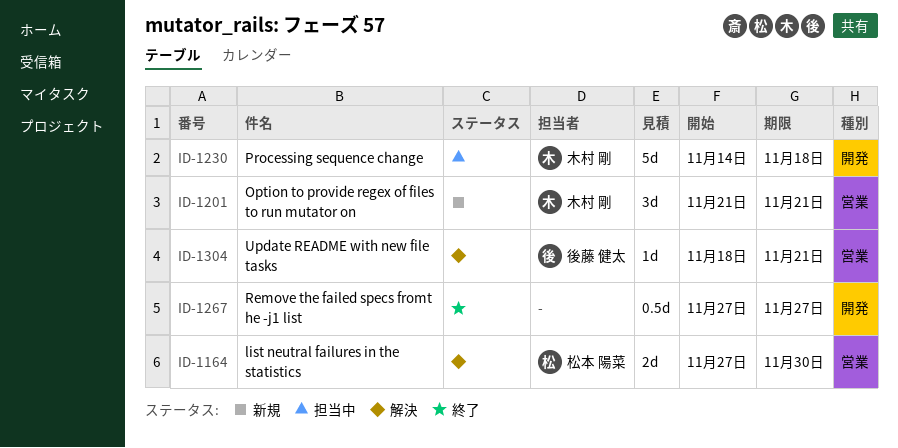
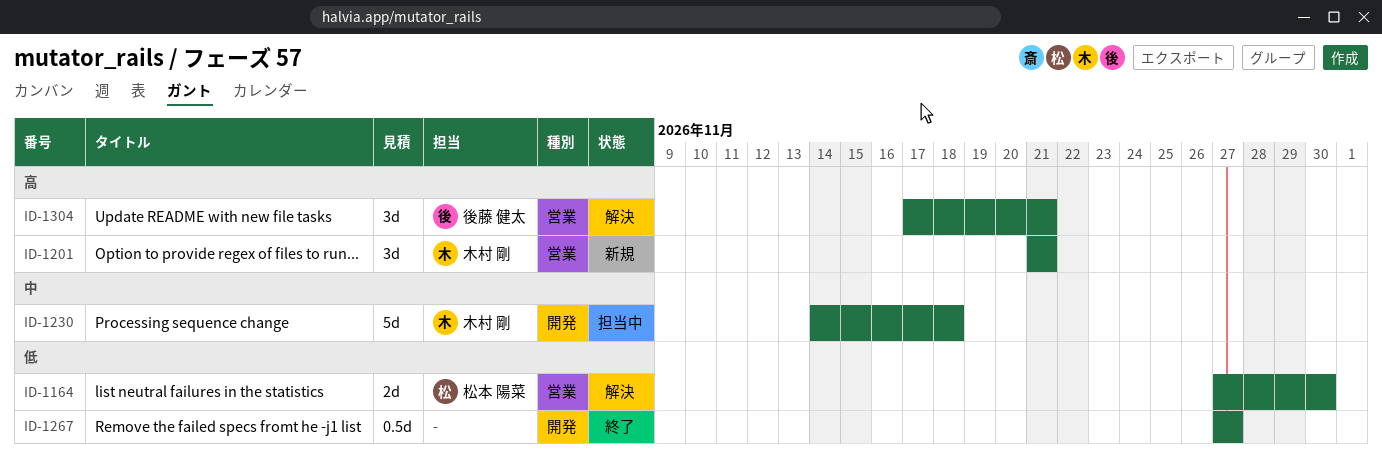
ID-1304, estimate: 1d -> 3d
ID-1304, start: Nov 18 -> Nov 17

